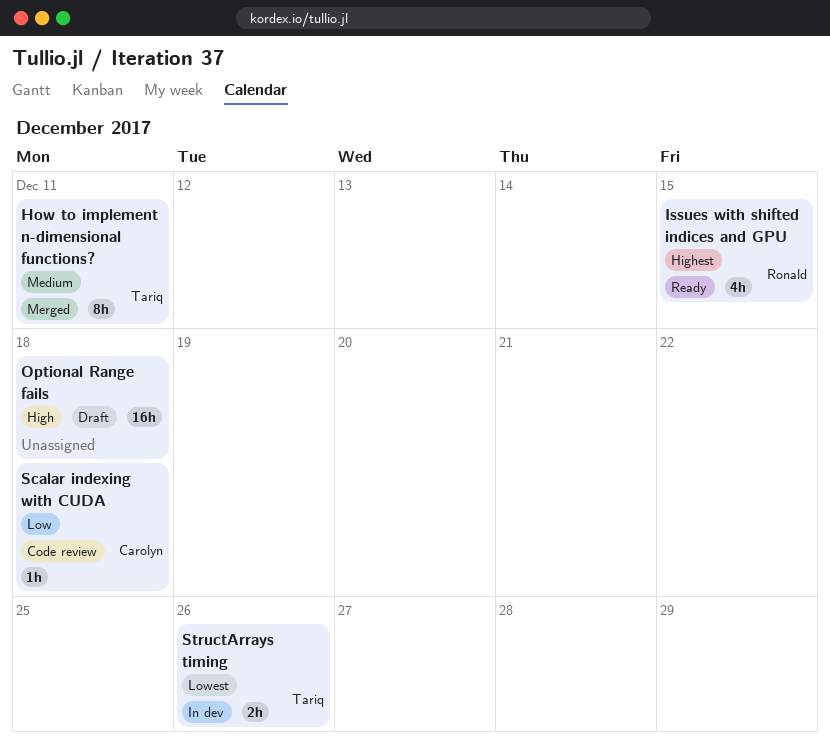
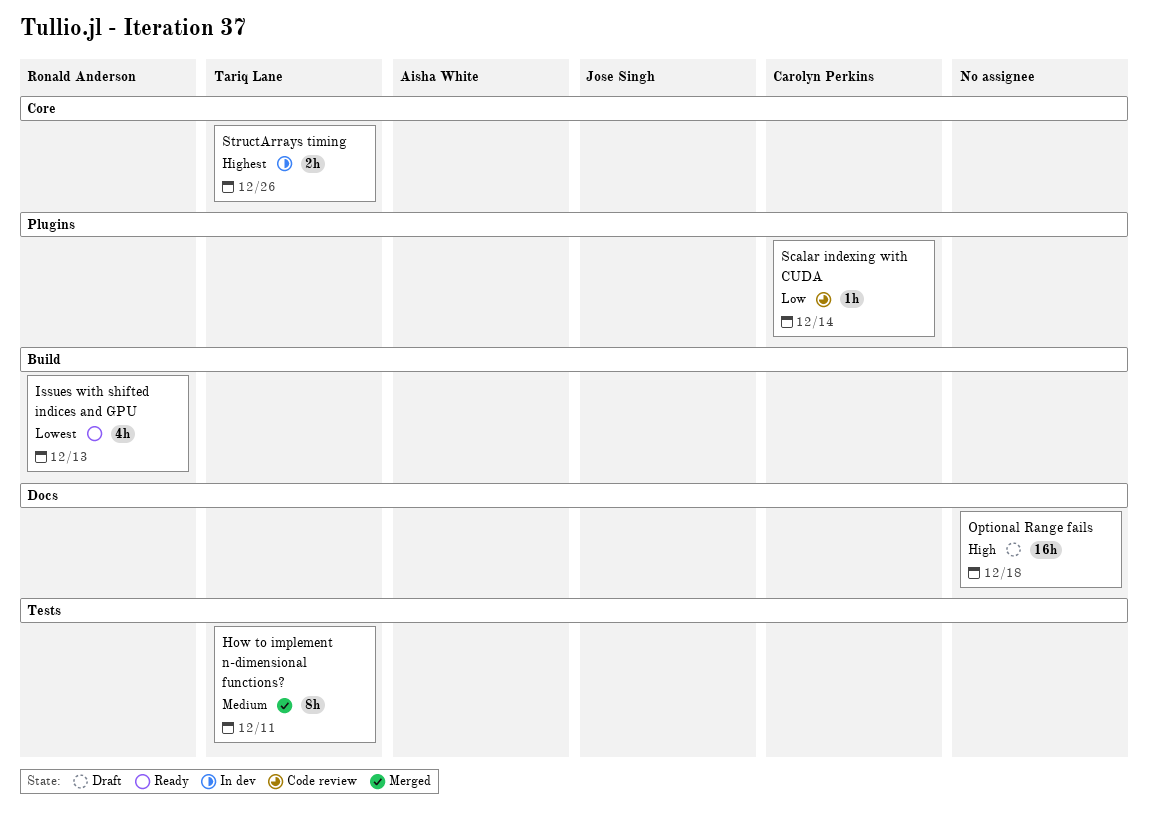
Issues with shifted indices and GPU, priority: Highest -> Lowest
Issues with shifted indices and GPU, due: Dec 15 -> Dec 13
Scalar indexing with CUDA, due: Dec 18 -> Dec 14
StructArrays timing, priority: Lowest -> Highest

